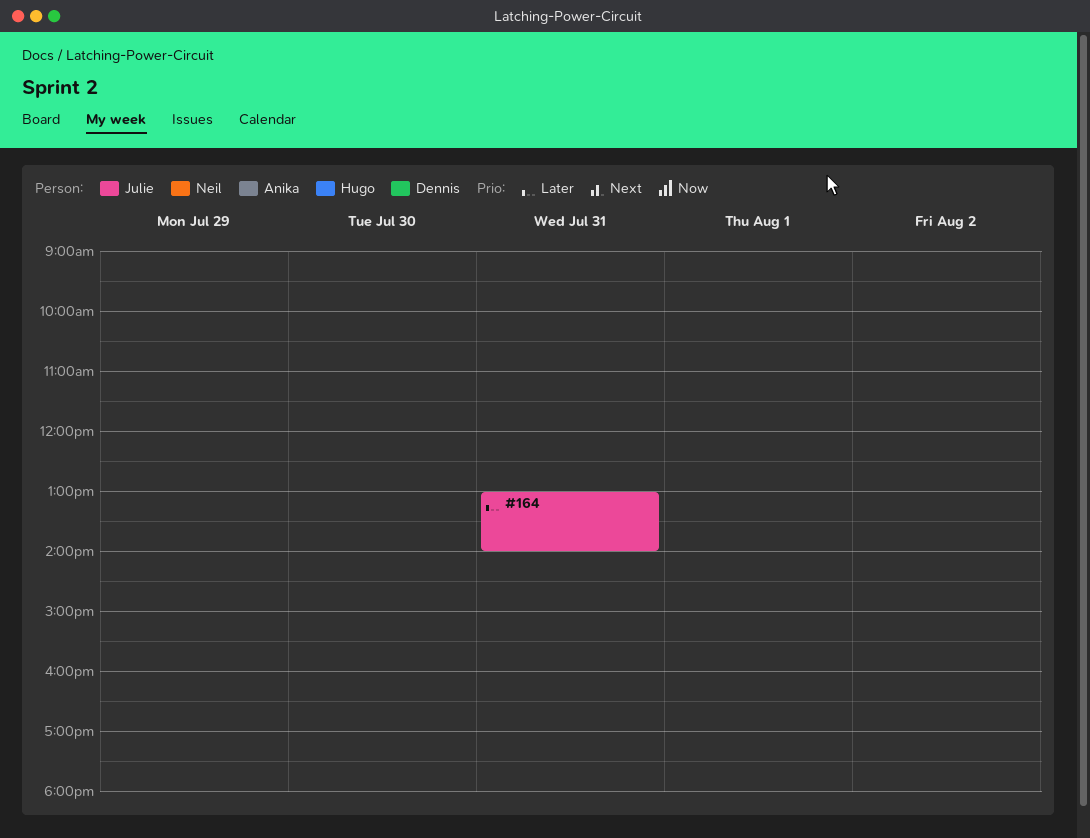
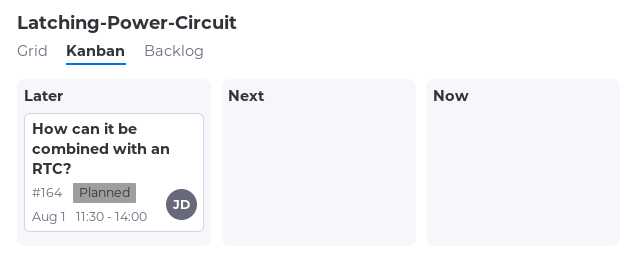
#164, day: Jul 31 -> Aug 1
#164, begins: 13:00 -> 11:30

